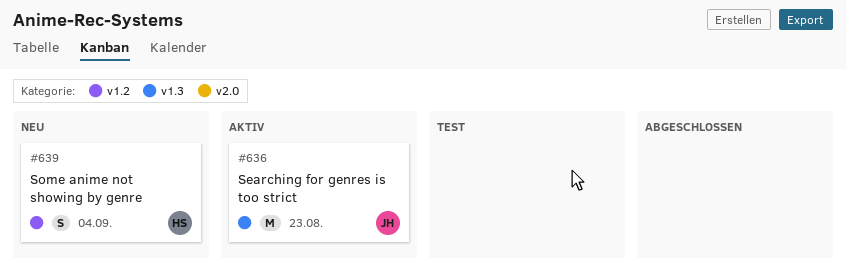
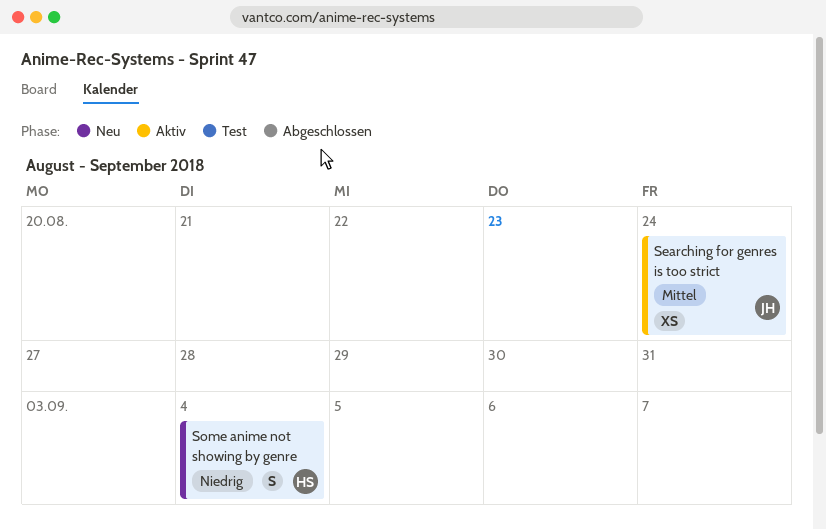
Searching for genres is too strict, estimate: M -> XS
Searching for genres is too strict, due: Aug 23 -> Aug 24

